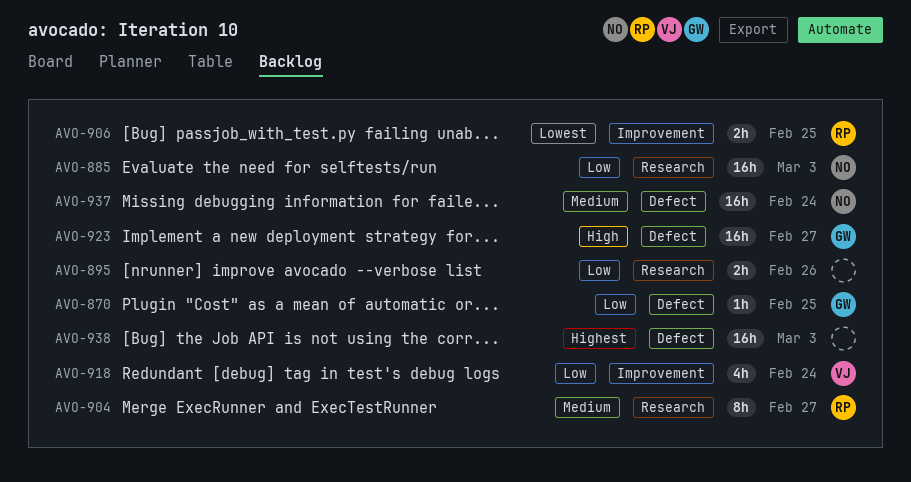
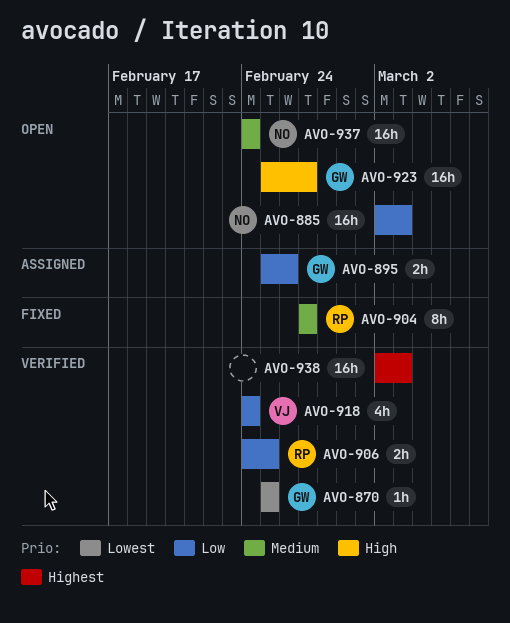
AVO-870, priority: Low -> Lowest
AVO-895, owner: none -> GW
AVO-906, priority: Lowest -> Low

